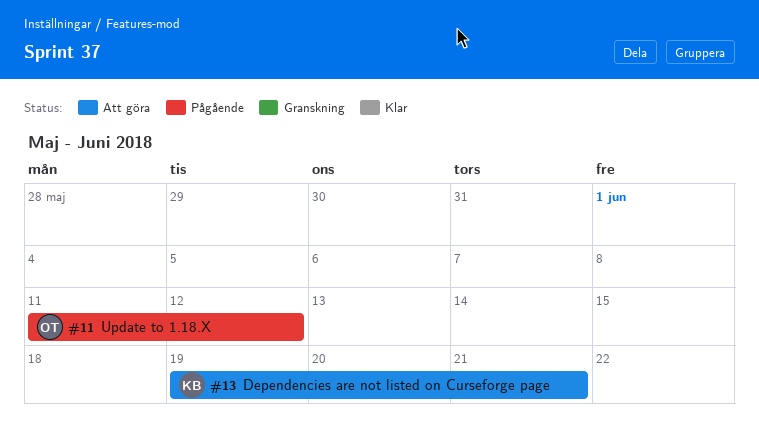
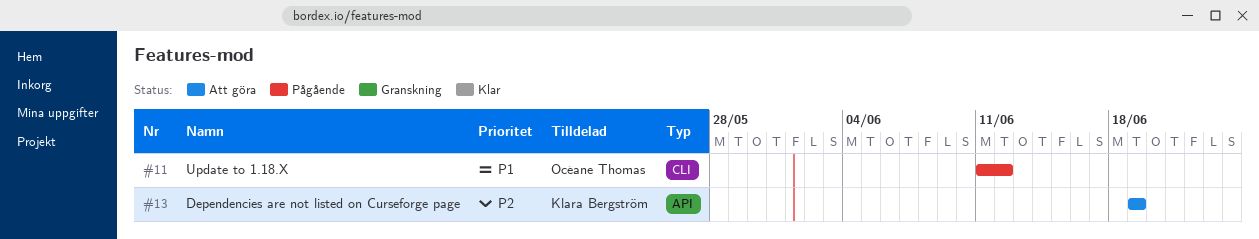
#13, due: Jun 21 -> Jun 19

